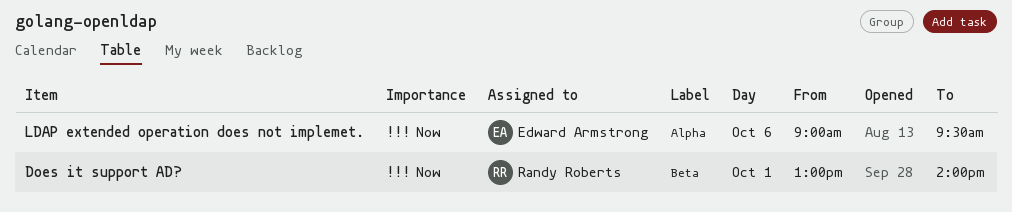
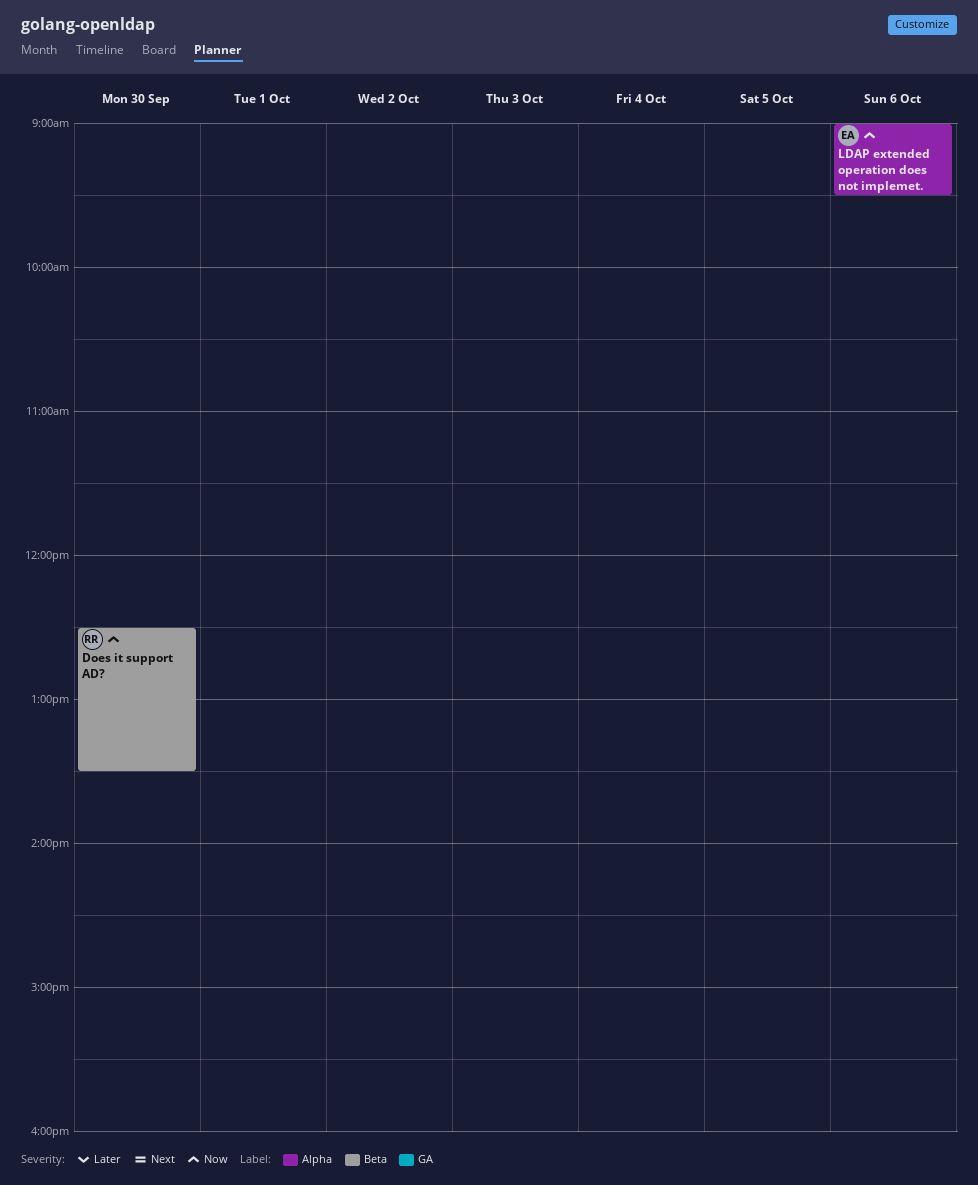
Does it support AD?, day: Oct 1 -> Sep 30
Does it support AD?, begins: 13:00 -> 12:30
Does it support AD?, ends: 14:00 -> 13:30

